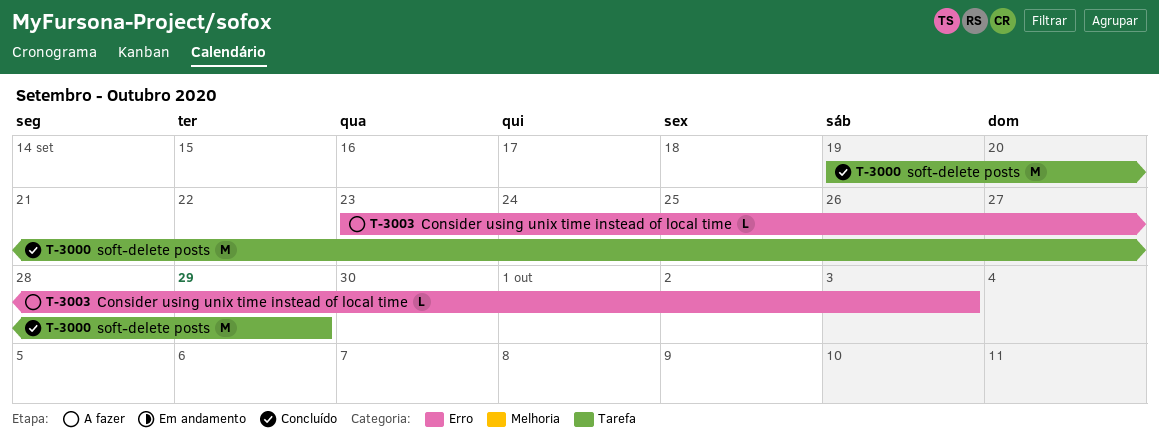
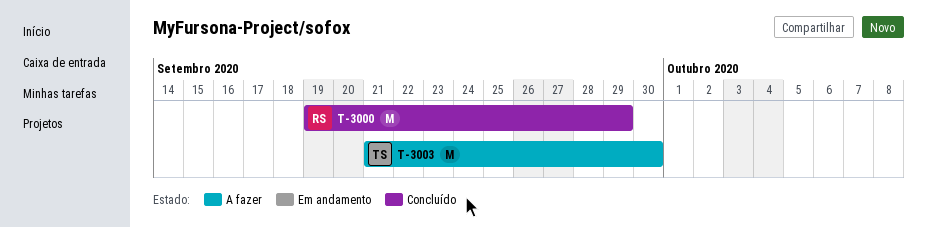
T-3003, estimate: L -> M
T-3003, start: Sep 23 -> Sep 21
T-3003, due: Oct 3 -> Sep 30

